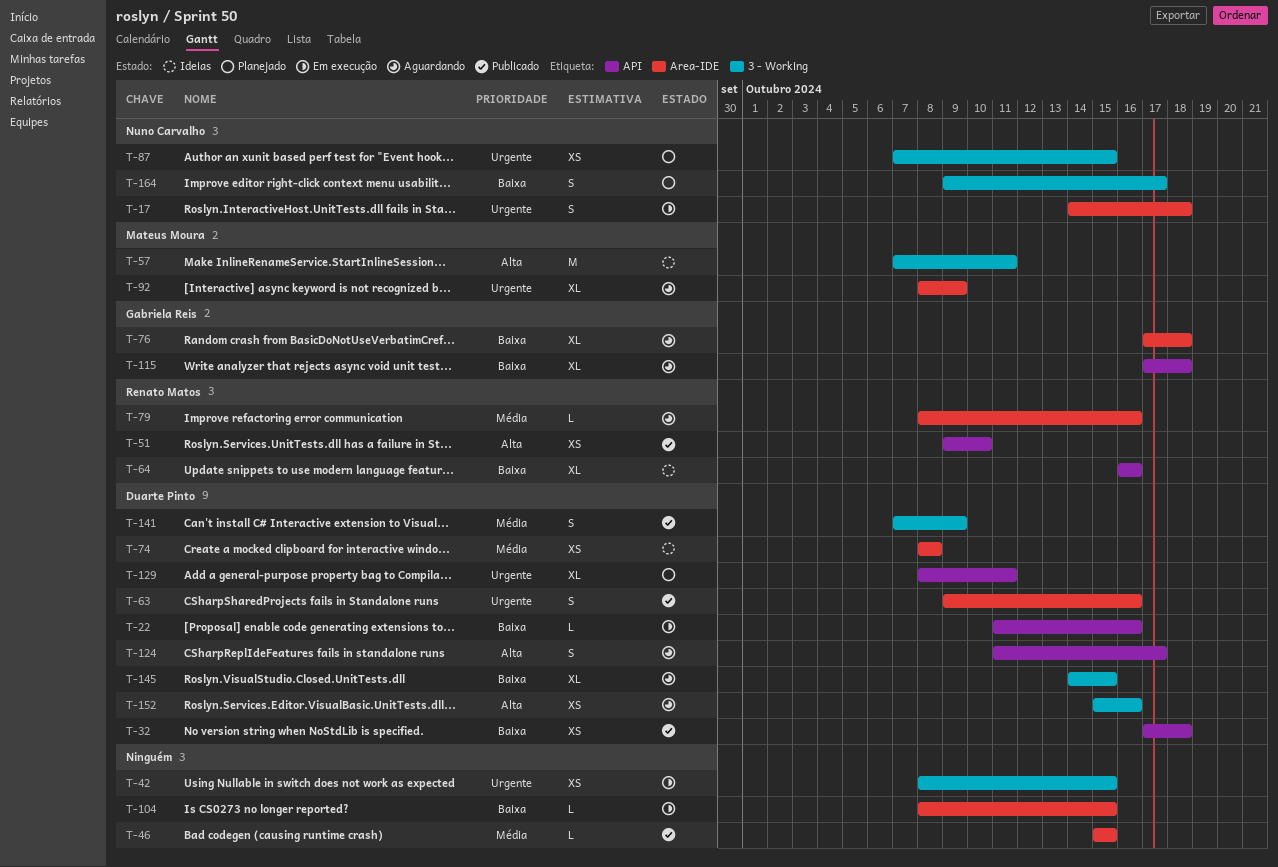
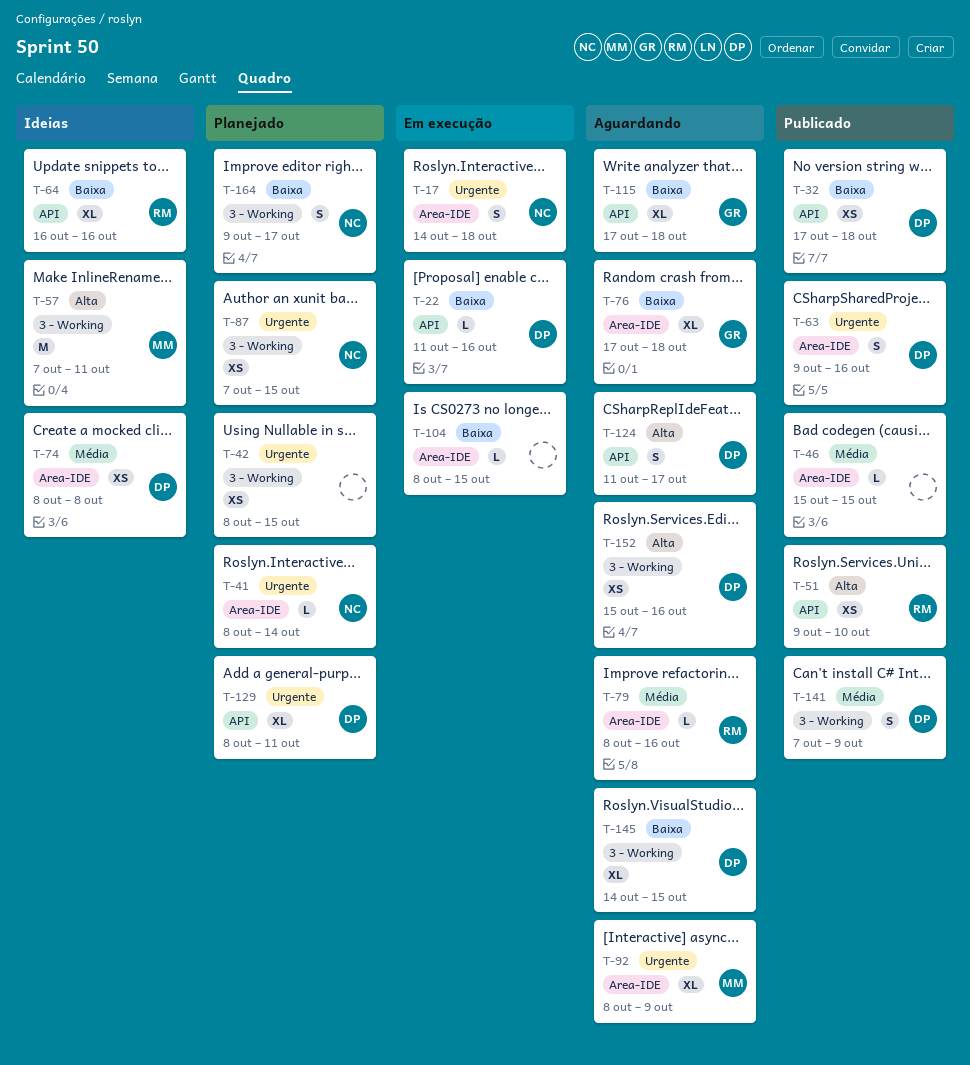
T-41: none -> present
T-42, status: Em execução -> Planejado

